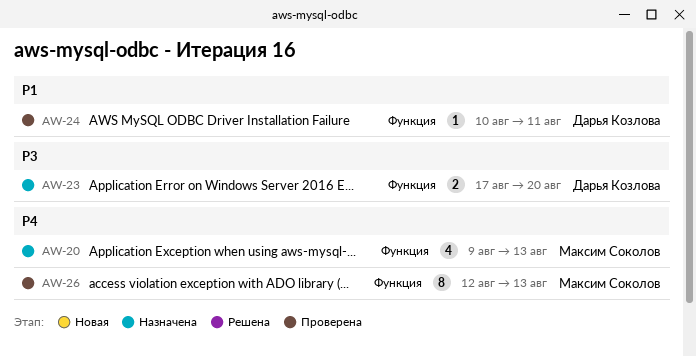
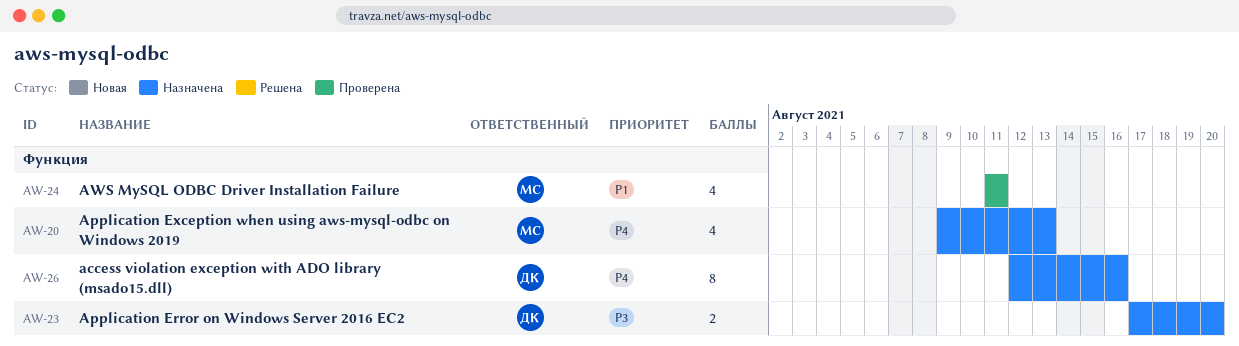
AW-24, owner: Дарья Козлова -> Максим Соколов
AW-24, estimate: 1 -> 4
AW-24, start: Aug 10 -> Aug 11
AW-26, status: Проверена -> Назначена
AW-26, owner: Максим Соколов -> Дарья Козлова
AW-26, due: Aug 13 -> Aug 16

